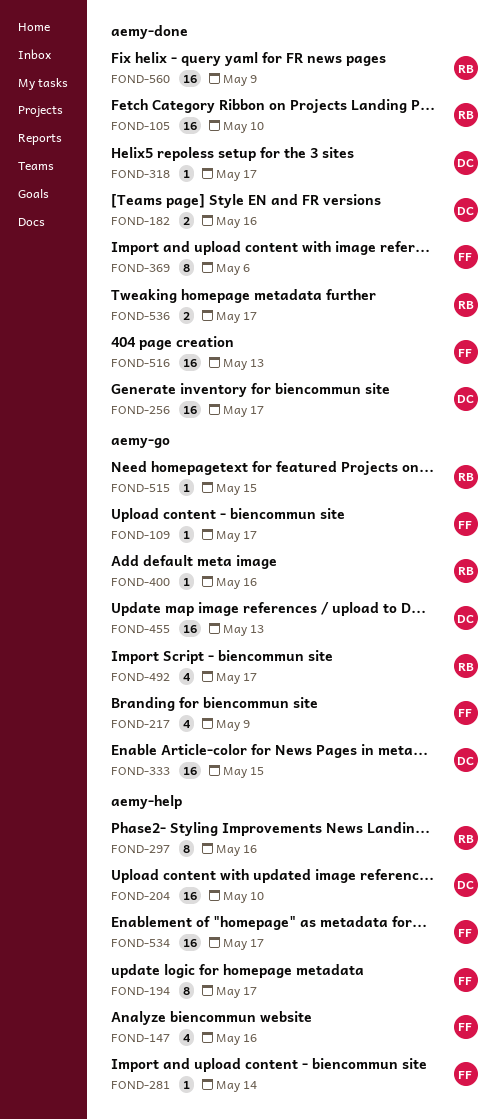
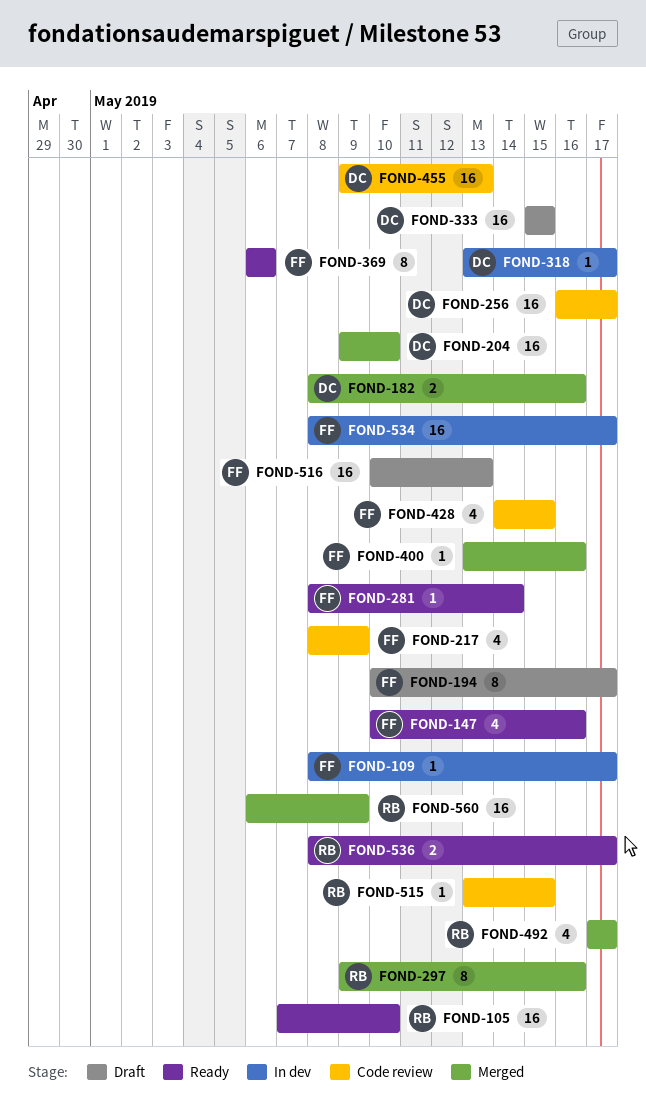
FOND-400, owner: RB -> FF
FOND-428: none -> present

